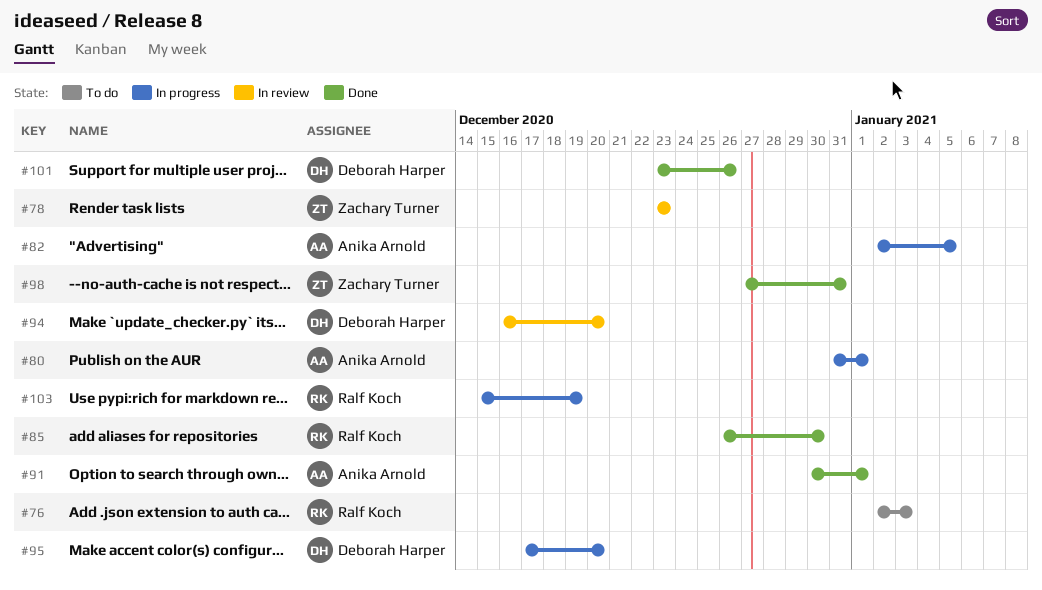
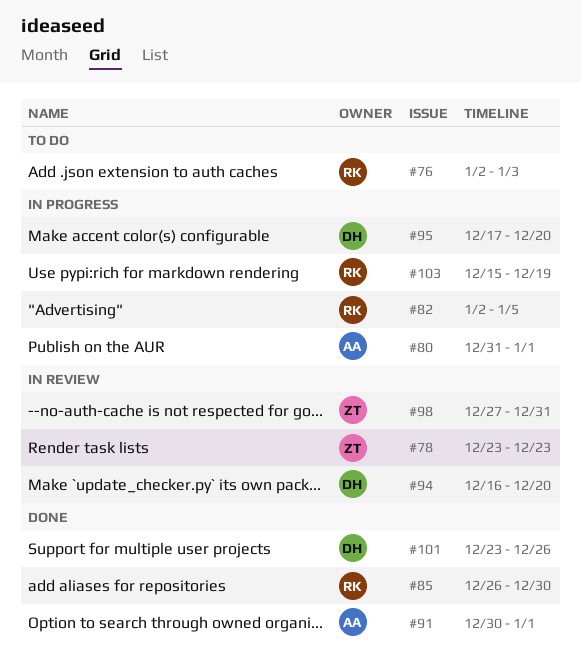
#82, owner: Anika Arnold -> Ralf Koch
#98, status: Done -> In review

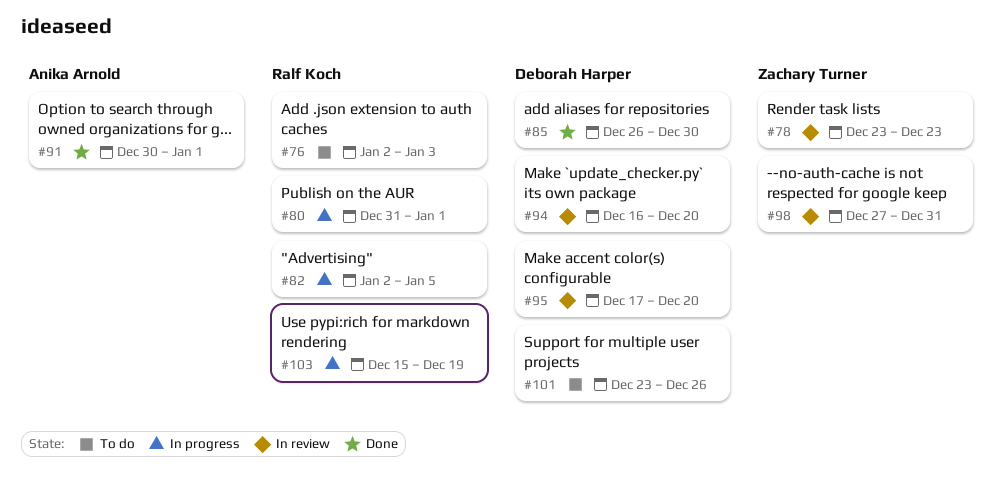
#80, owner: Anika Arnold -> Ralf Koch
#85, owner: Ralf Koch -> Deborah Harper
#95, status: In progress -> In review
#101, status: Done -> To do

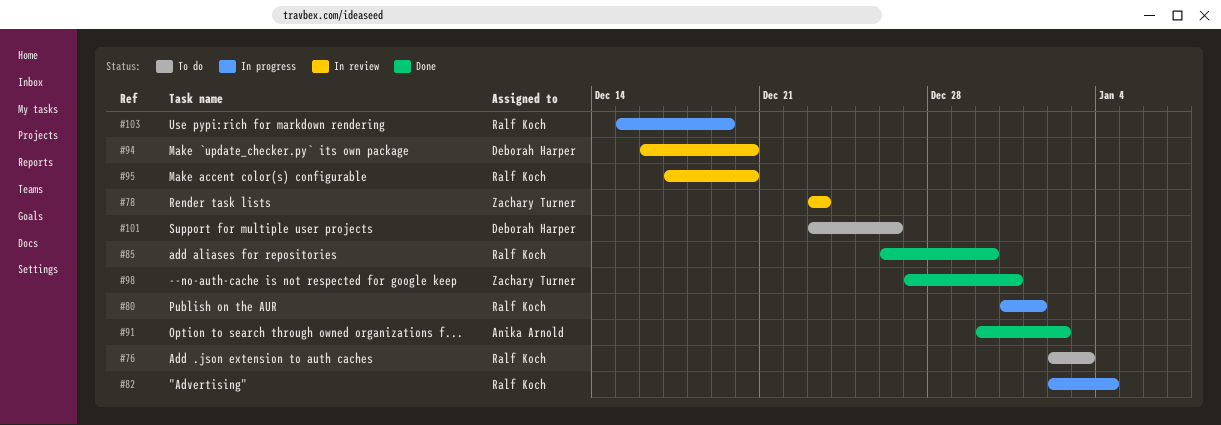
#82, due: Jan 5 -> Jan 4
#85, owner: Deborah Harper -> Ralf Koch
#91, due: Jan 1 -> Jan 2
#95, owner: Deborah Harper -> Ralf Koch
#98, status: In review -> Done

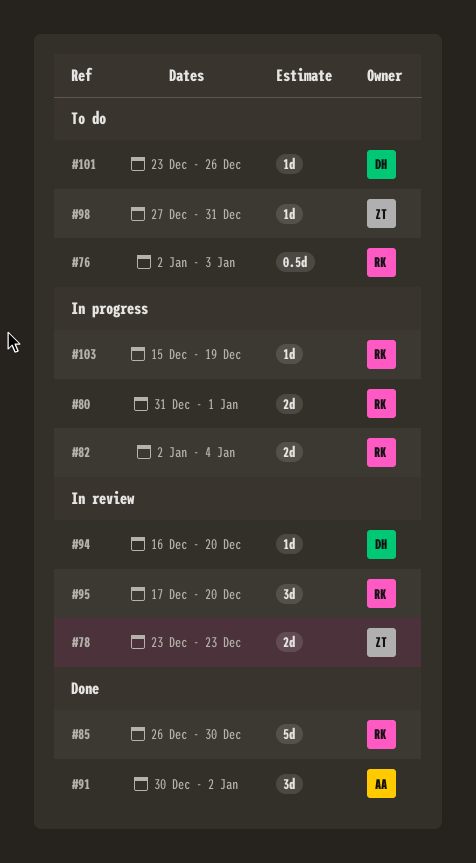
#98, status: Done -> To do

